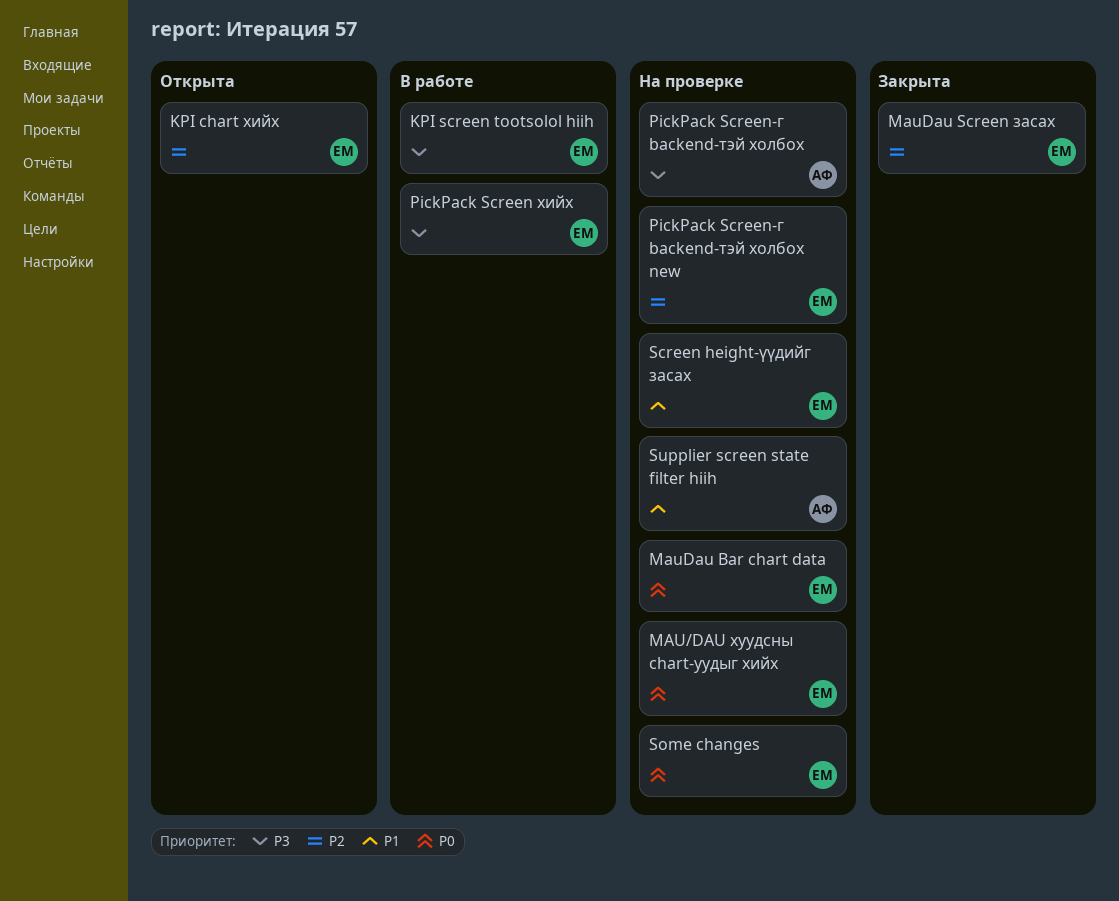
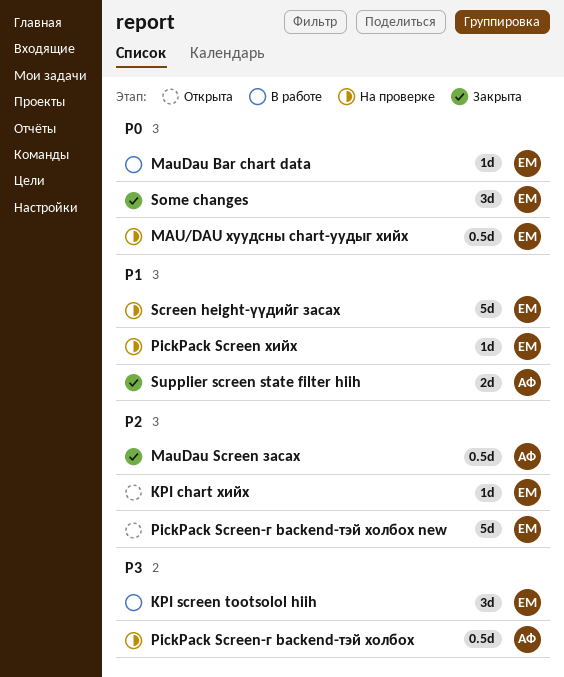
MauDau Bar chart data, status: На проверке -> В работе
MauDau Screen засах, owner: ЕМ -> АФ
PickPack Screen хийх, status: В работе -> На проверке
PickPack Screen хийх, priority: P3 -> P1
PickPack Screen-г backend-тэй холбох new, status: На проверке -> Открыта
Some changes, status: На проверке -> Закрыта
Supplier screen state filter hiih, status: На проверке -> Закрыта

